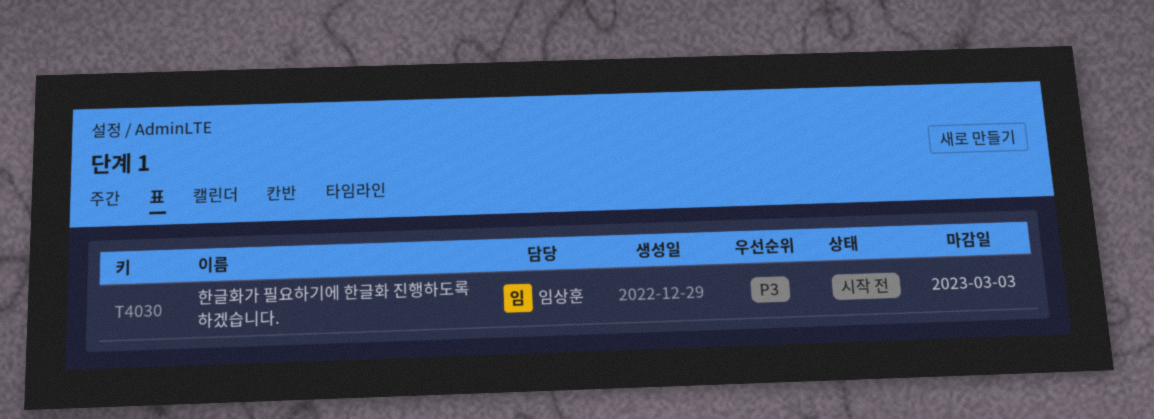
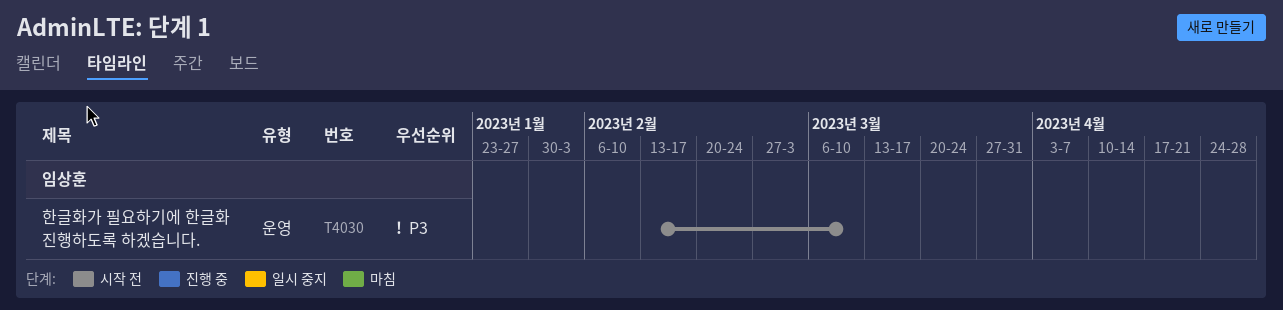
T4030, due: Mar 3 -> Mar 10

